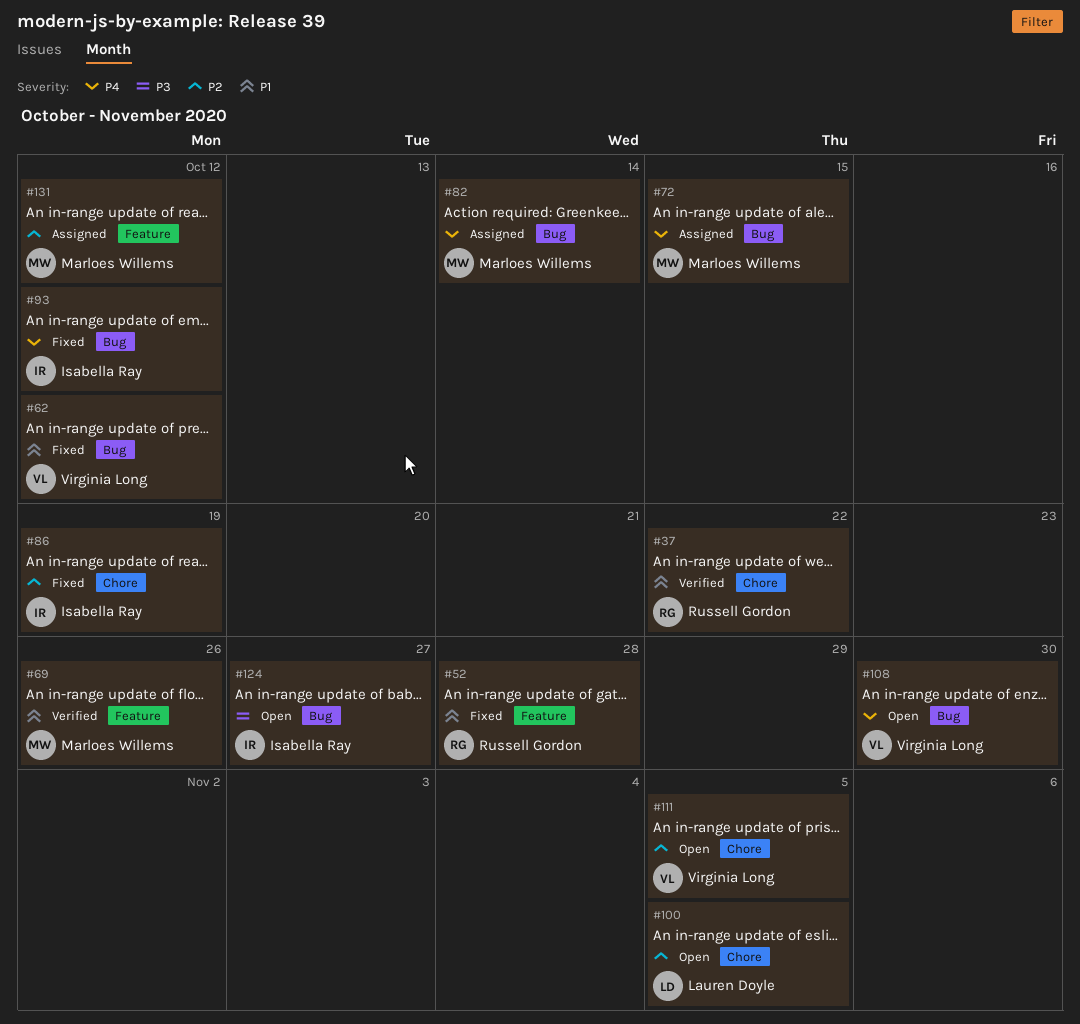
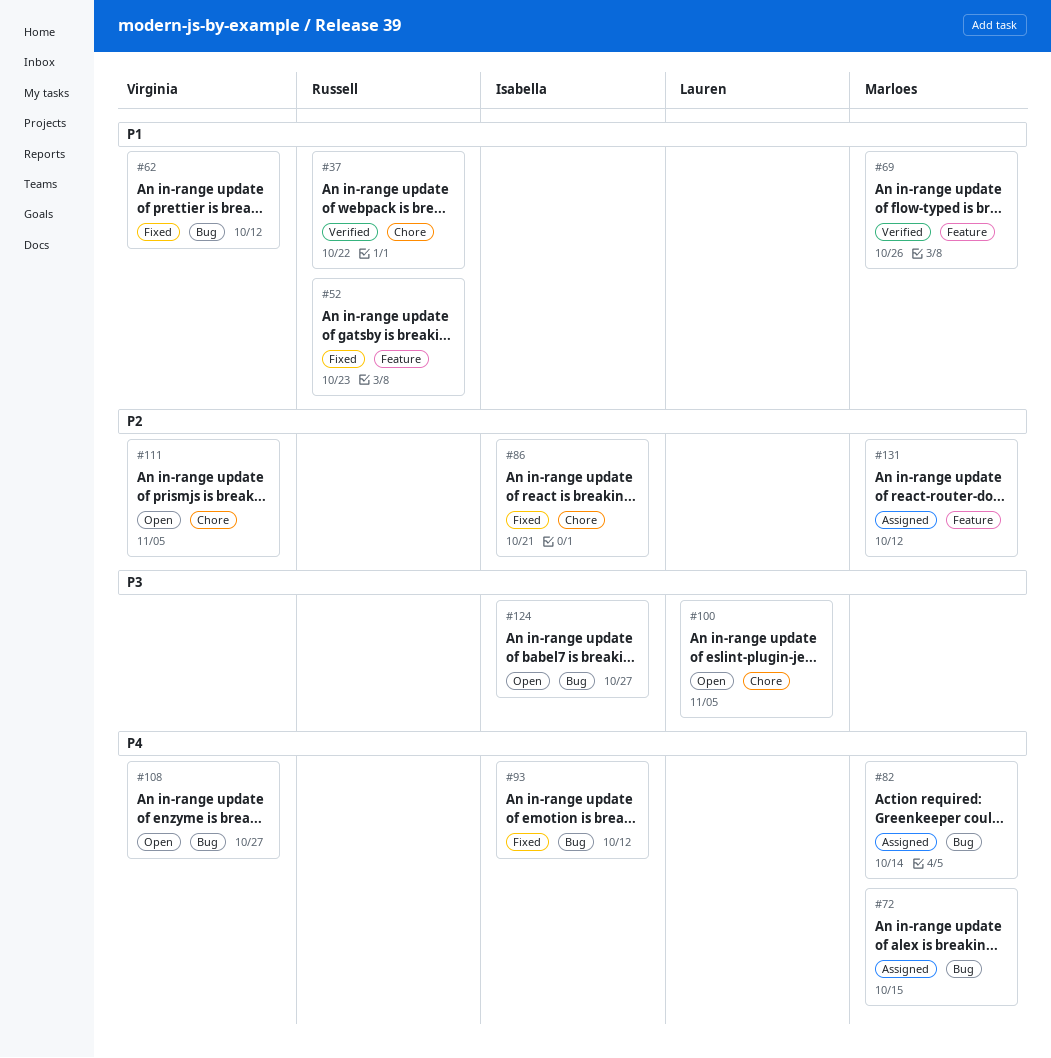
#52, due: Oct 28 -> Oct 23
#86, due: Oct 19 -> Oct 21
#100, priority: P2 -> P3
#108, due: Oct 30 -> Oct 27

